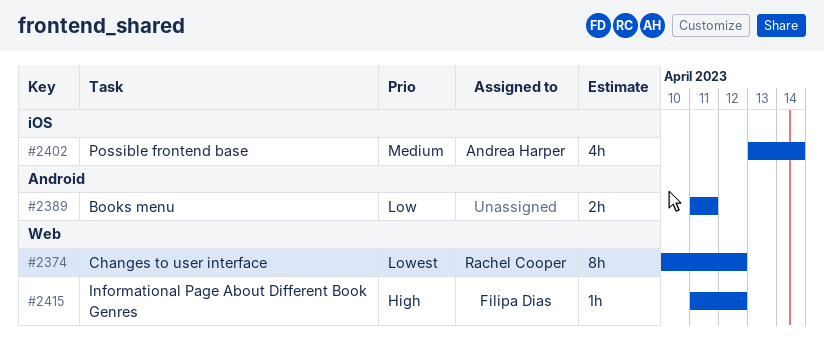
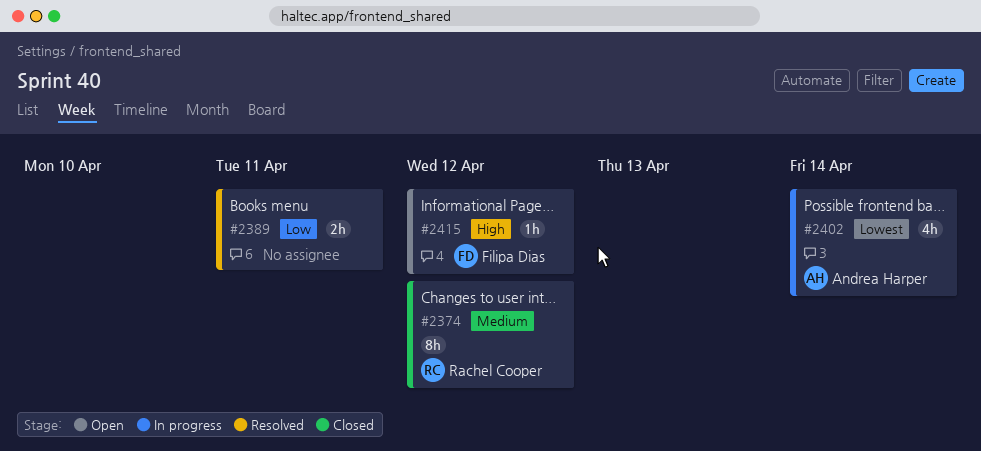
#2374, priority: Lowest -> Medium
#2402, priority: Medium -> Lowest

